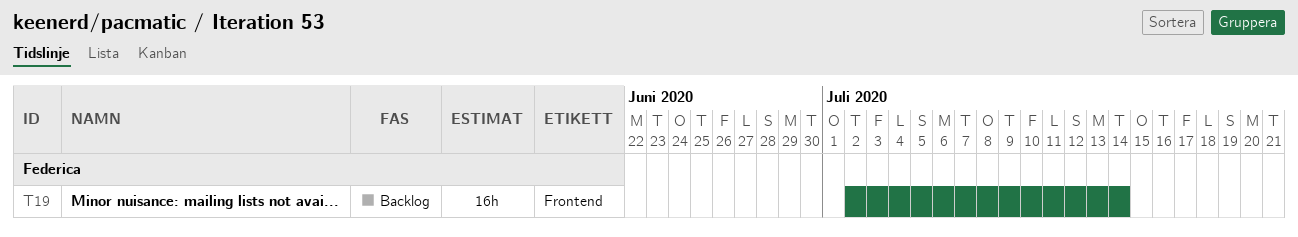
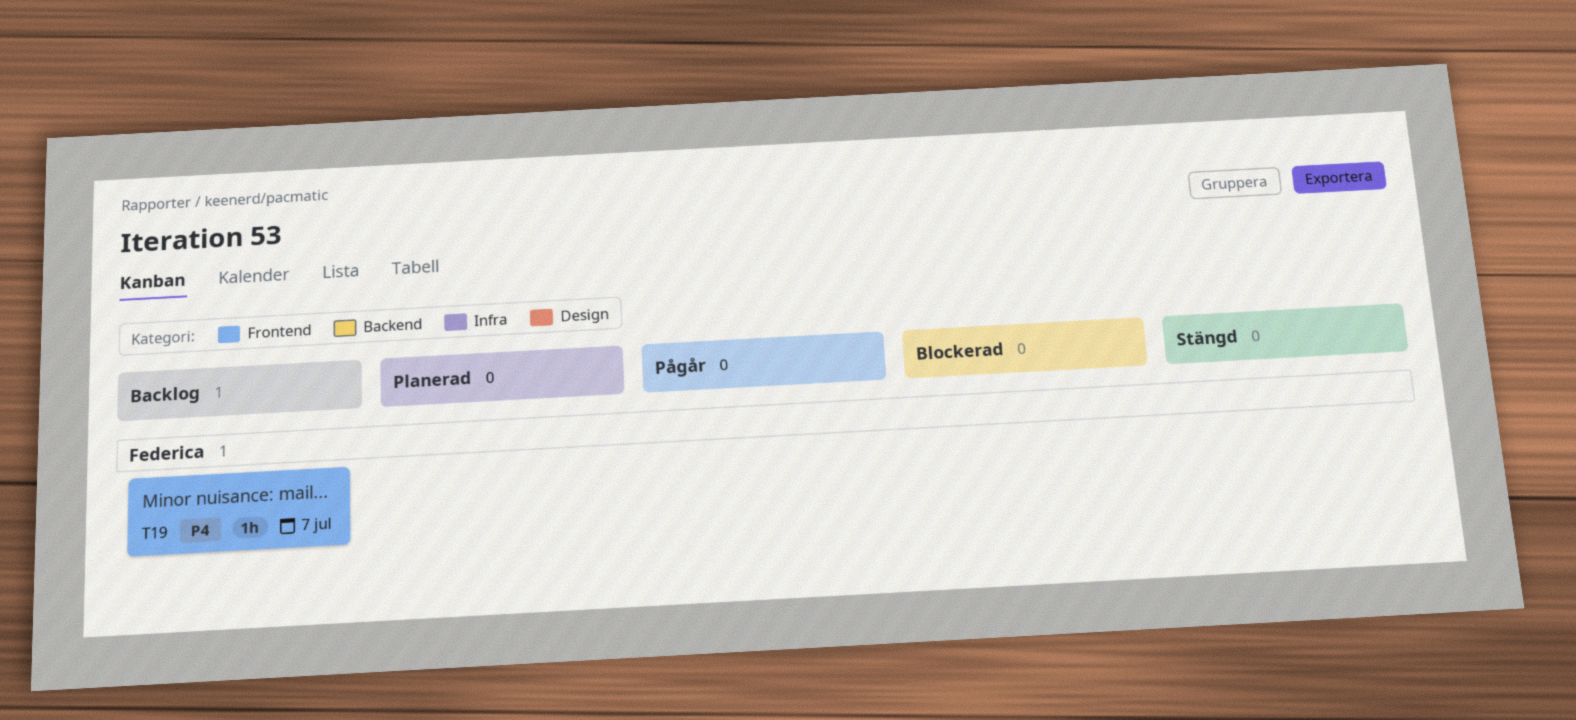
T19, estimate: 16h -> 1h
T19, due: Jul 14 -> Jul 7

